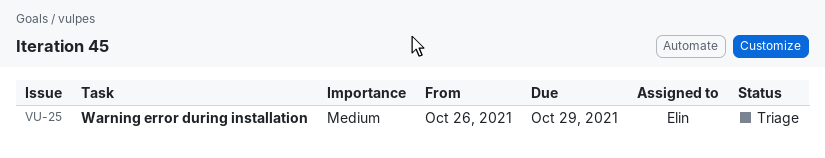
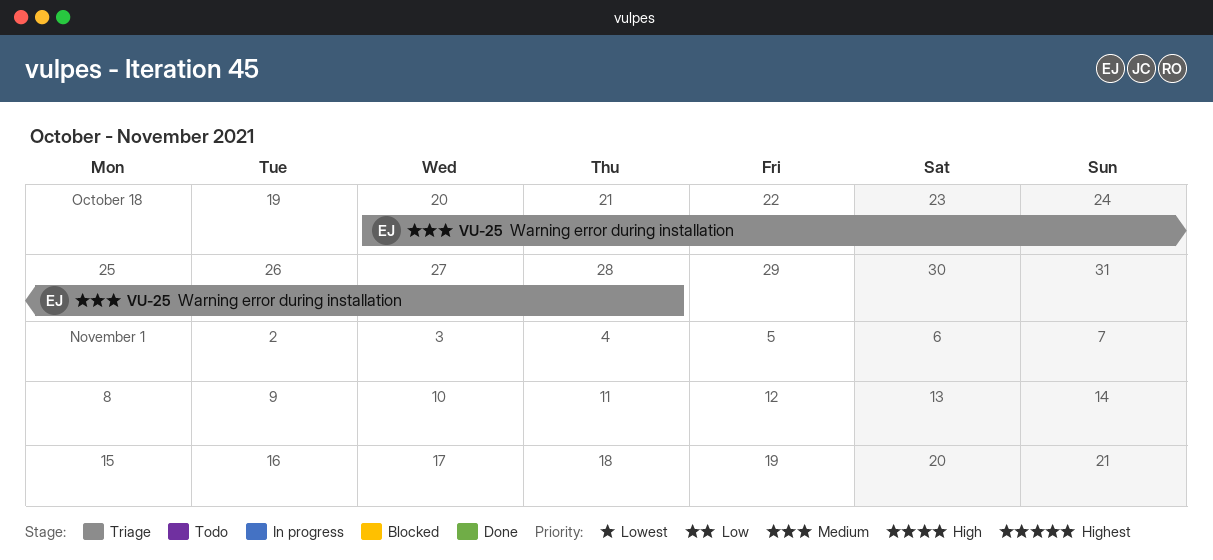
VU-25, start: Oct 26 -> Oct 20
VU-25, due: Oct 29 -> Oct 28

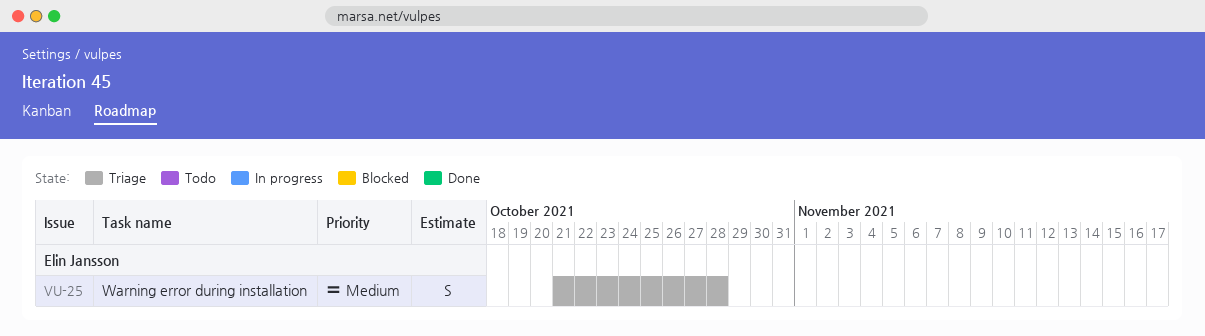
VU-25, start: Oct 20 -> Oct 21

